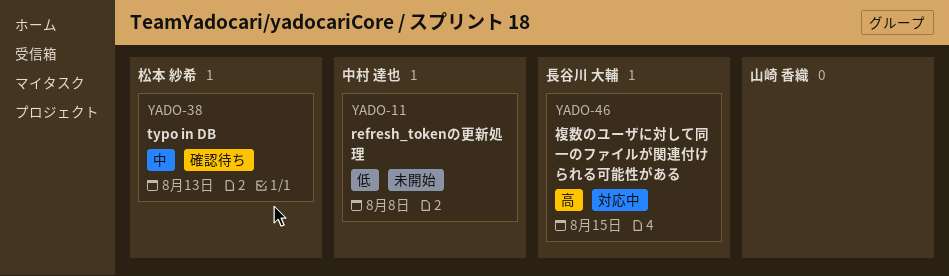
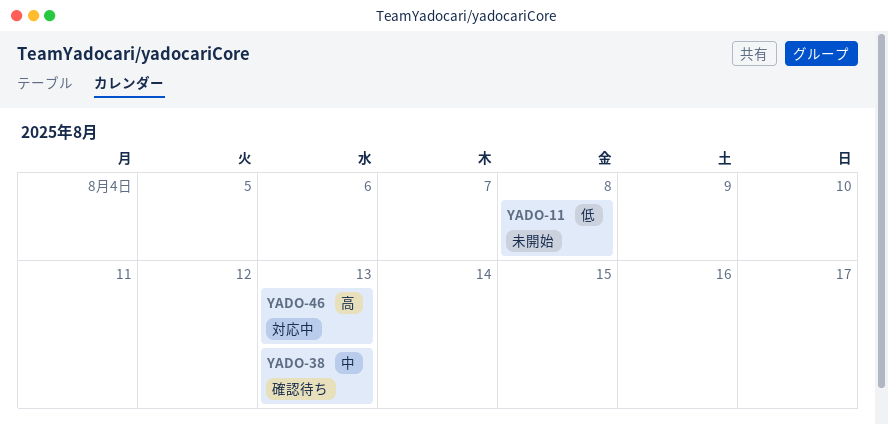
YADO-46, due: Aug 15 -> Aug 13

